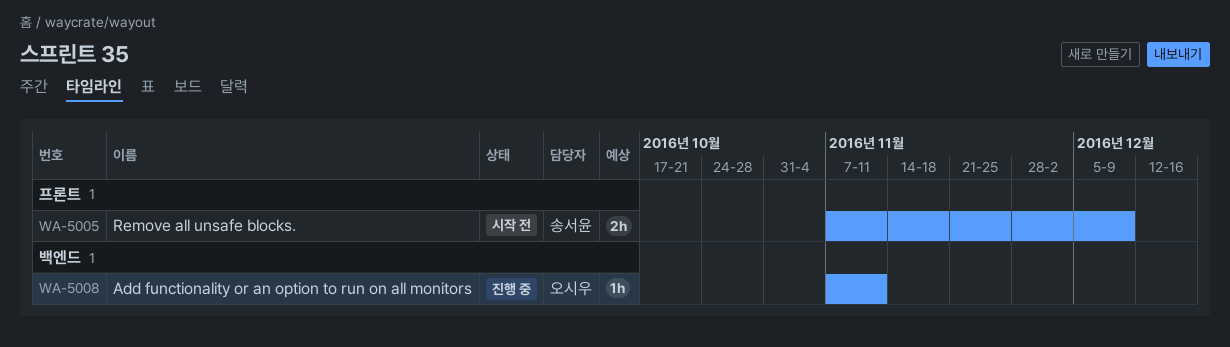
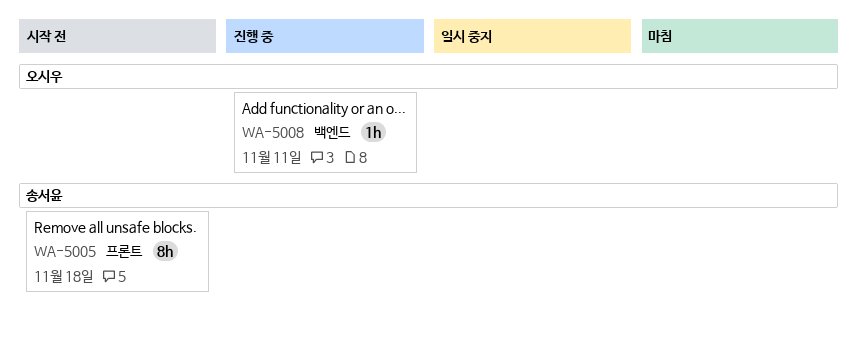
WA-5005, estimate: 2h -> 8h
WA-5005, due: Dec 9 -> Nov 18

